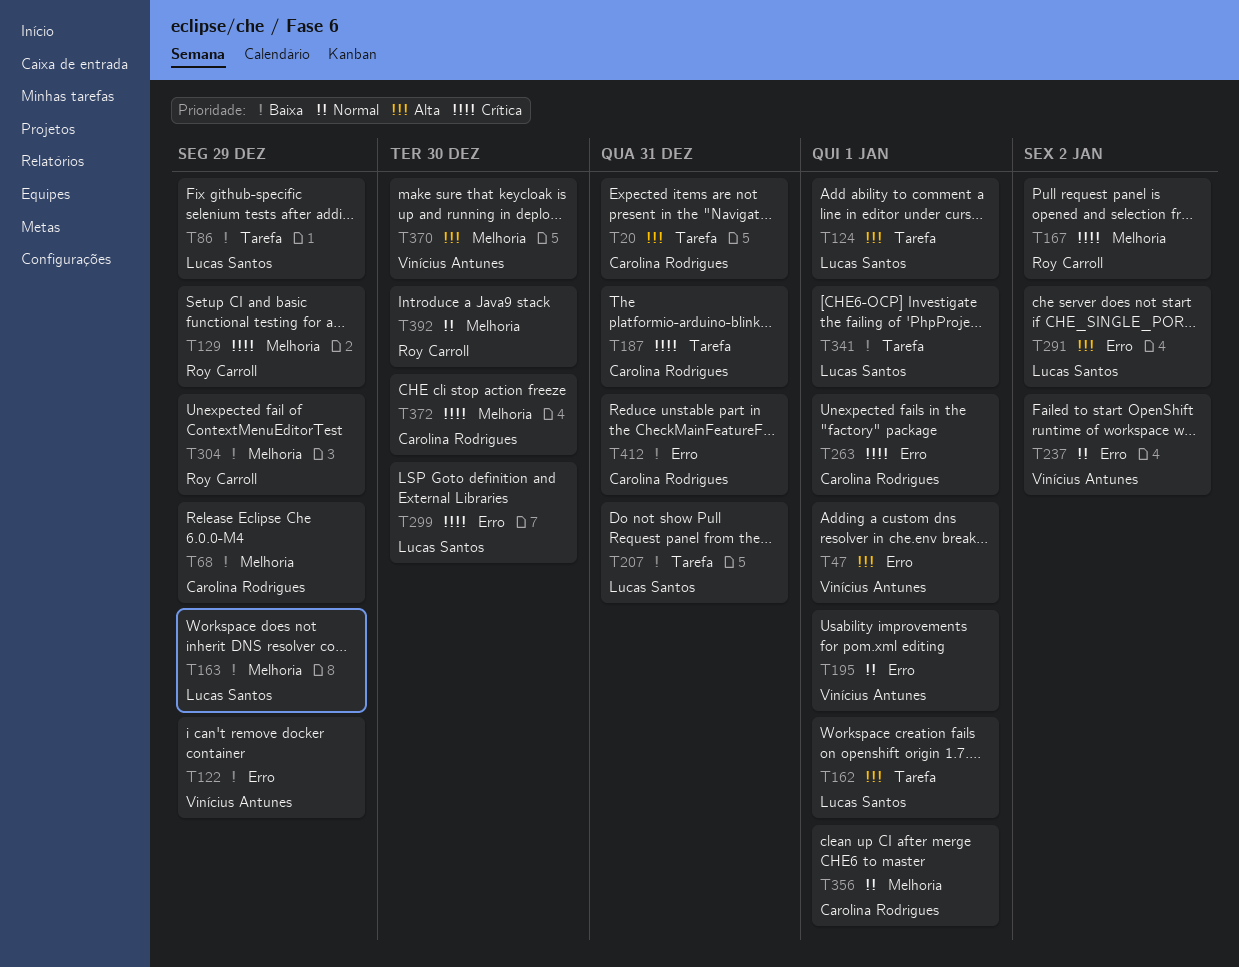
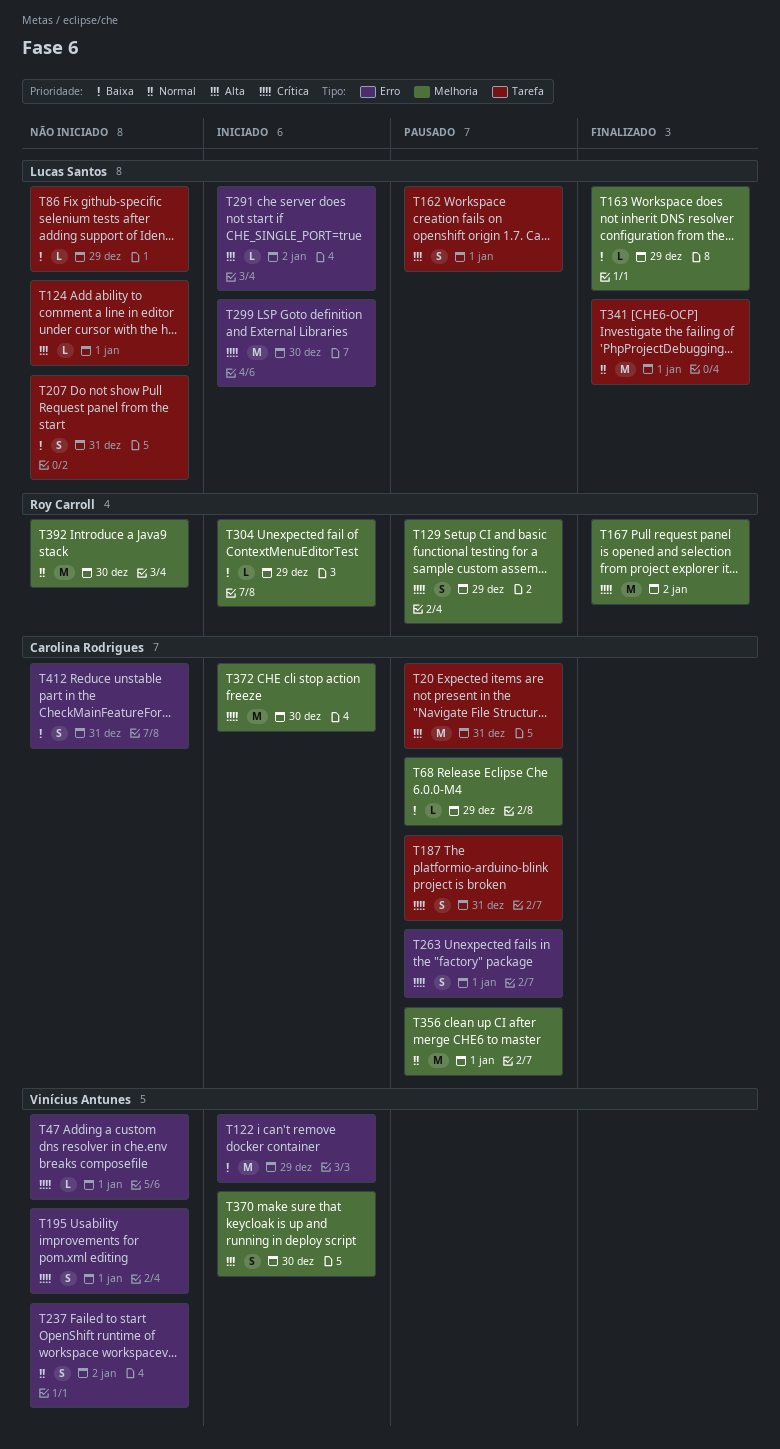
T47, priority: Alta -> Crítica
T195, priority: Normal -> Crítica
T341, priority: Baixa -> Normal

